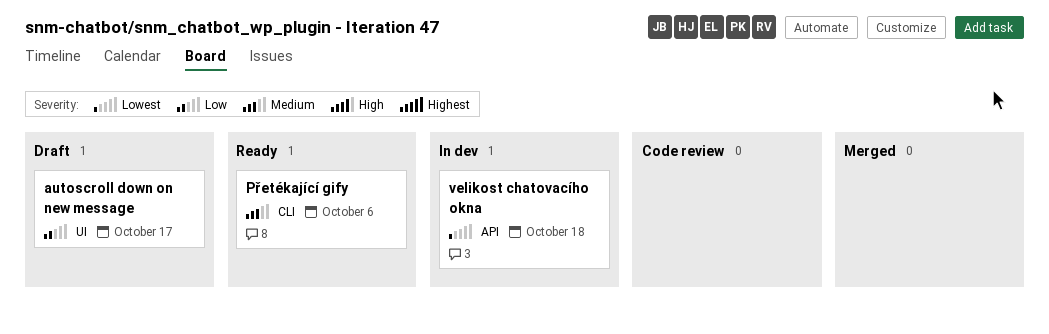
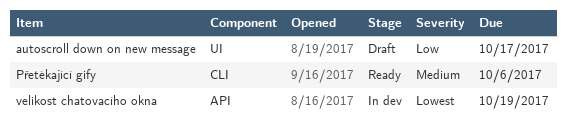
velikost chatovacího okna, due: Oct 18 -> Oct 19

